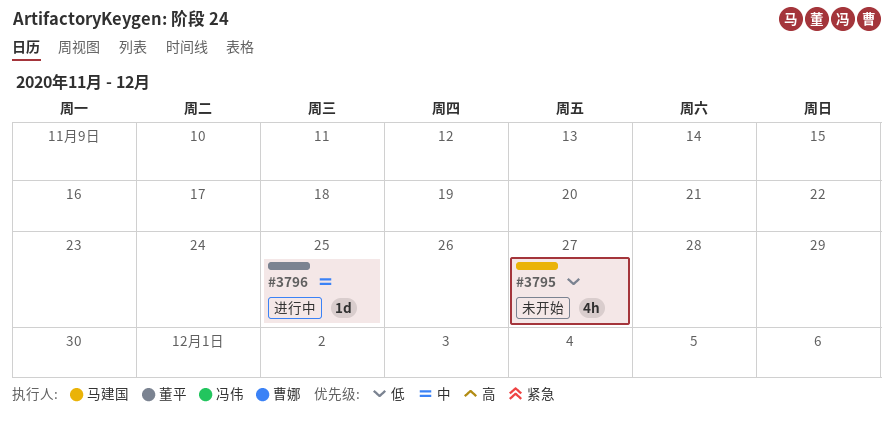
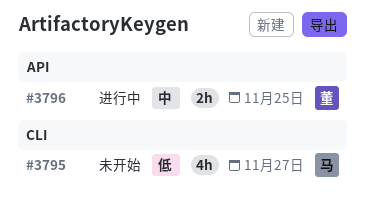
#3796, estimate: 1d -> 2h

